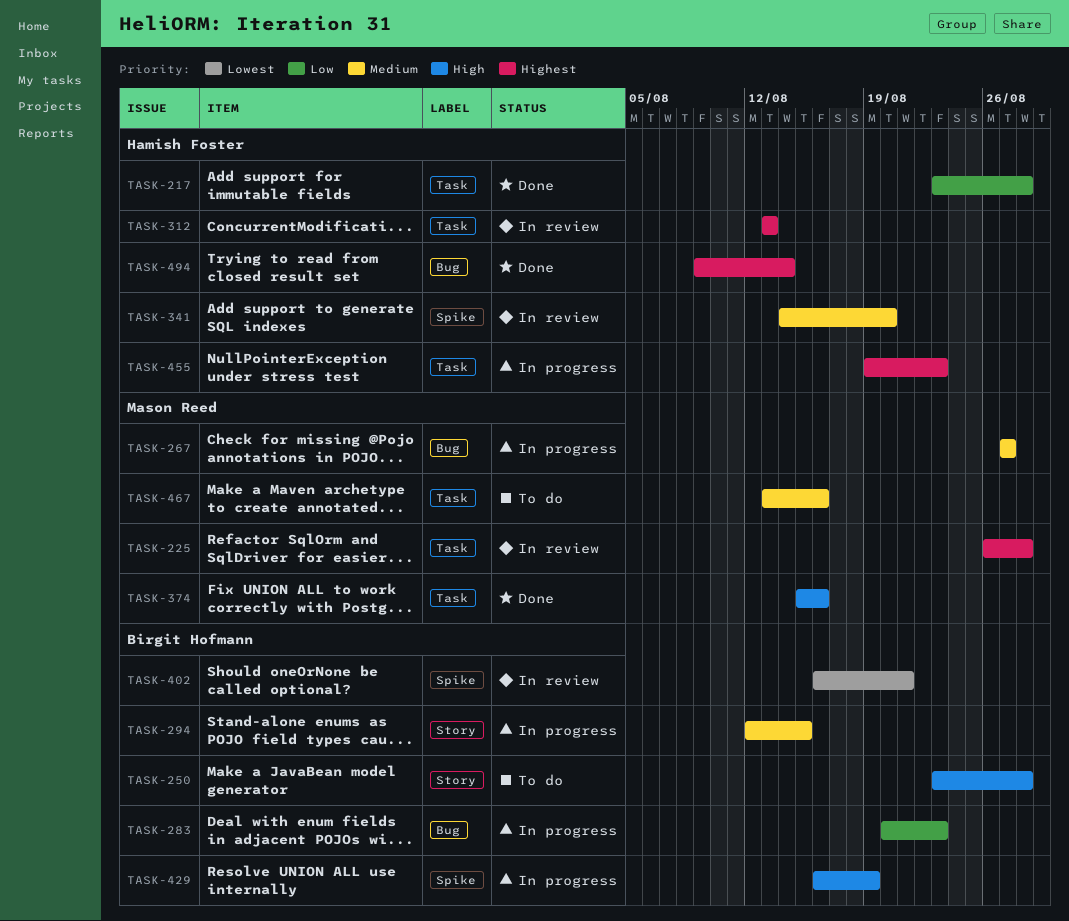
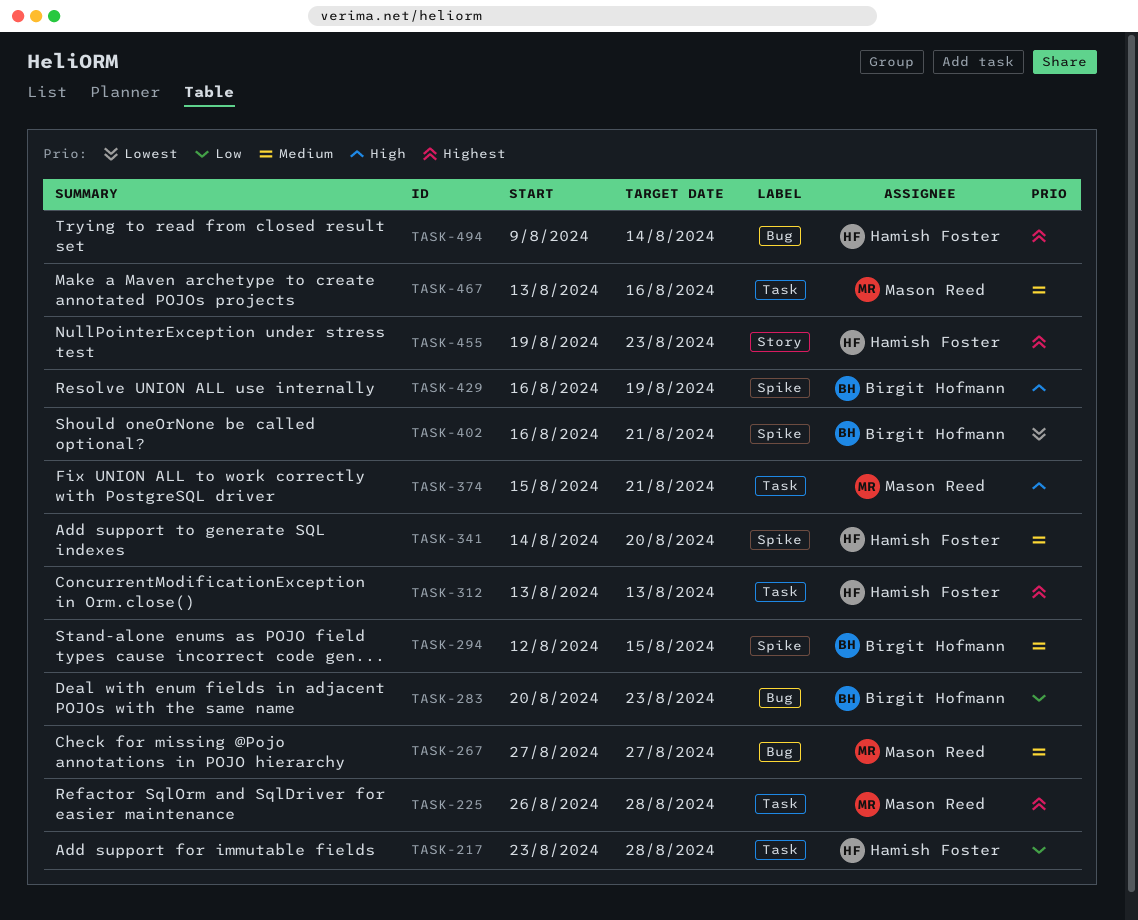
TASK-250: present -> none
TASK-294, label: Story -> Spike
TASK-374, due: Aug 16 -> Aug 21
TASK-455, label: Task -> Story

